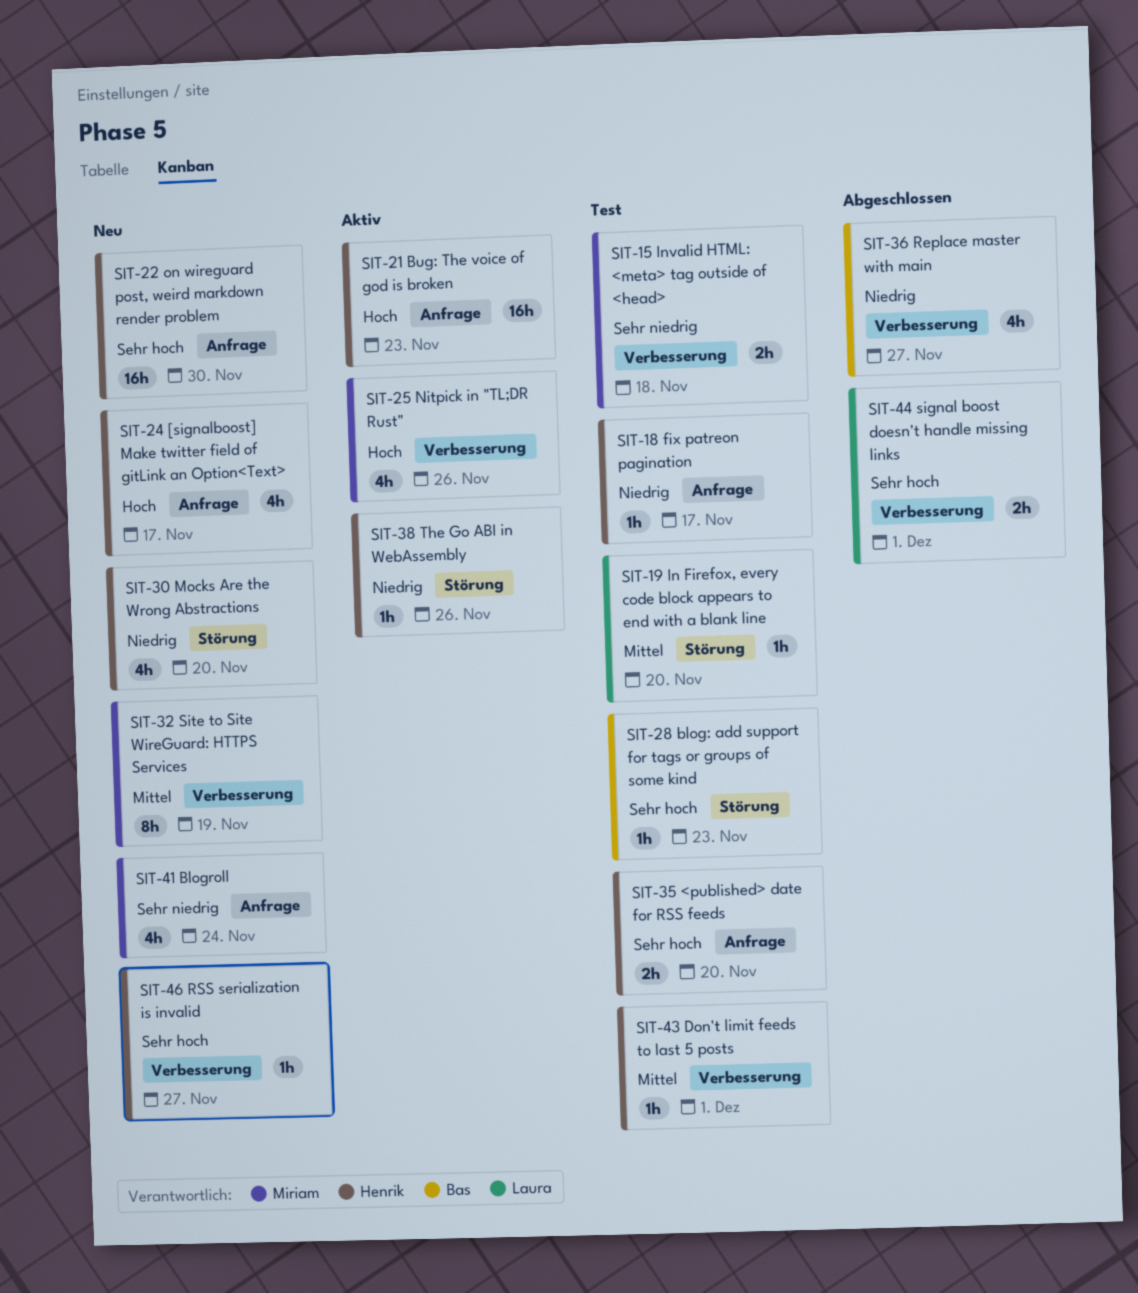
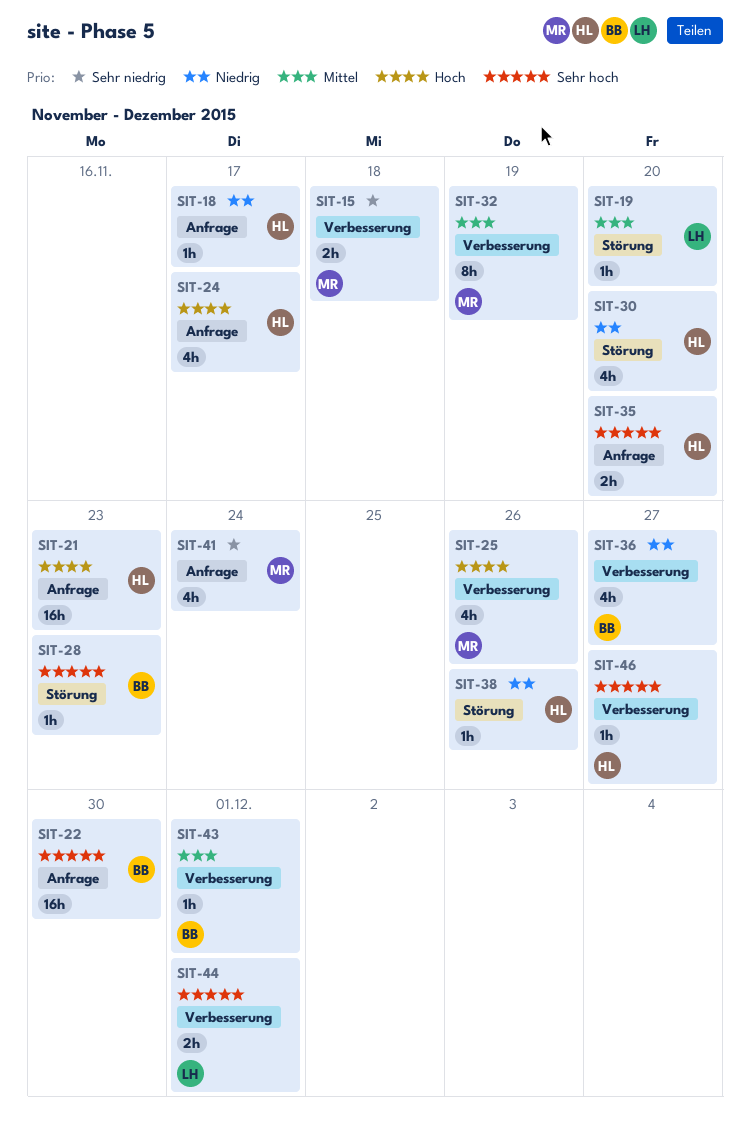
SIT-22, owner: Henrik -> Bas
SIT-43, owner: Henrik -> Bas

